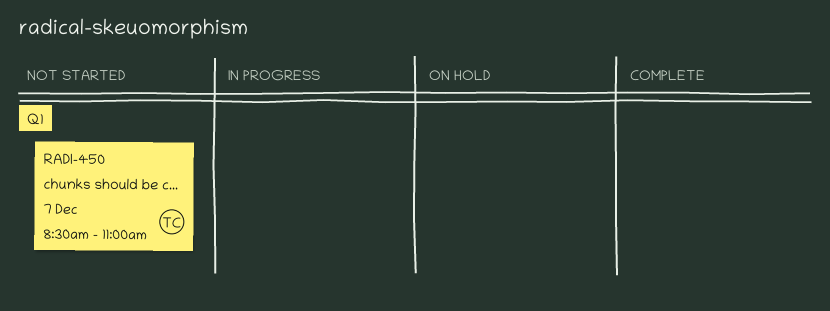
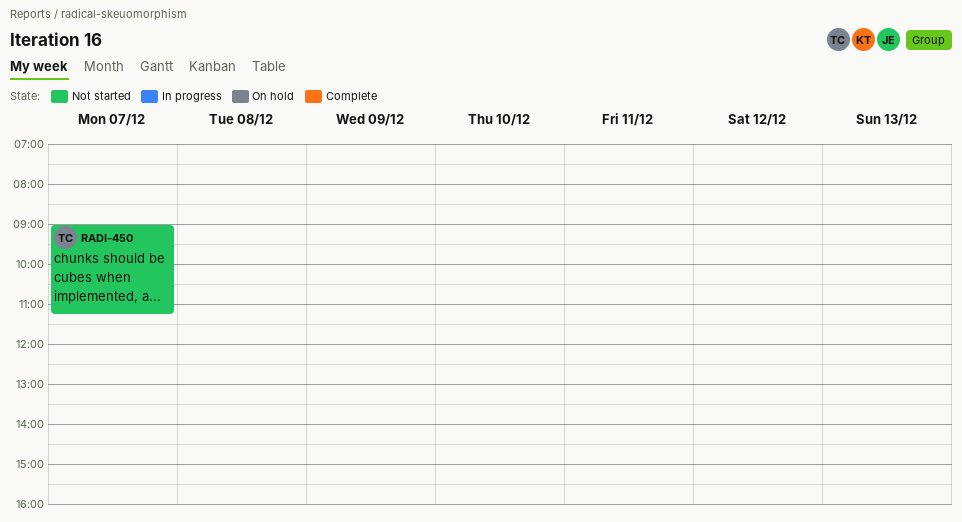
RADI-450, begins: 08:30 -> 09:00
RADI-450, ends: 11:00 -> 11:15

